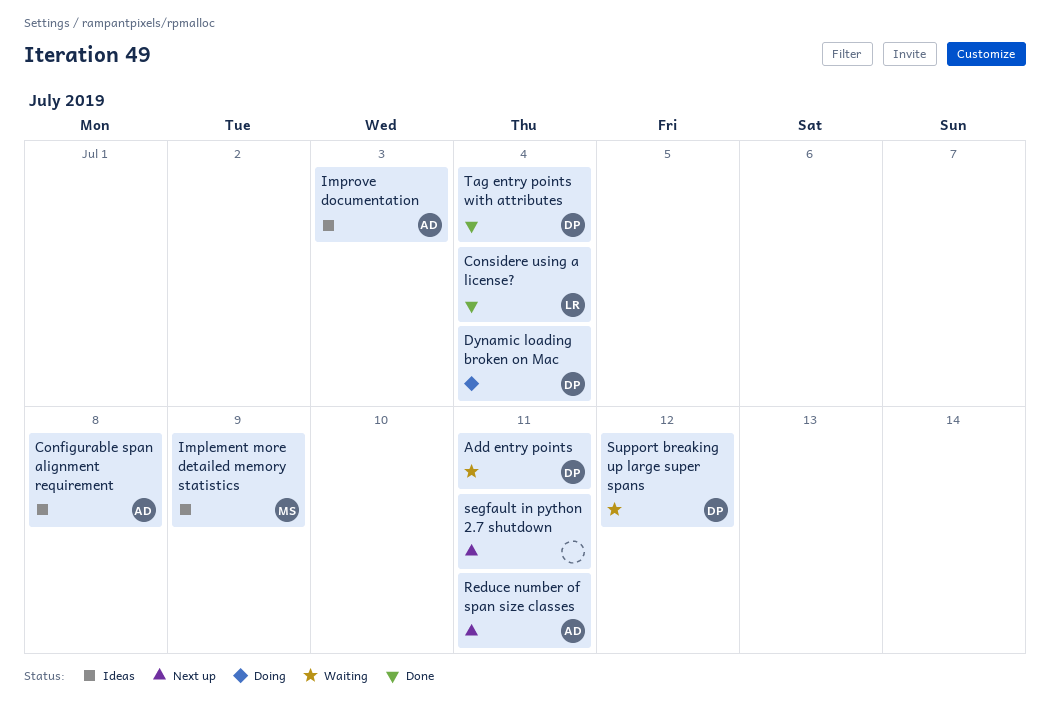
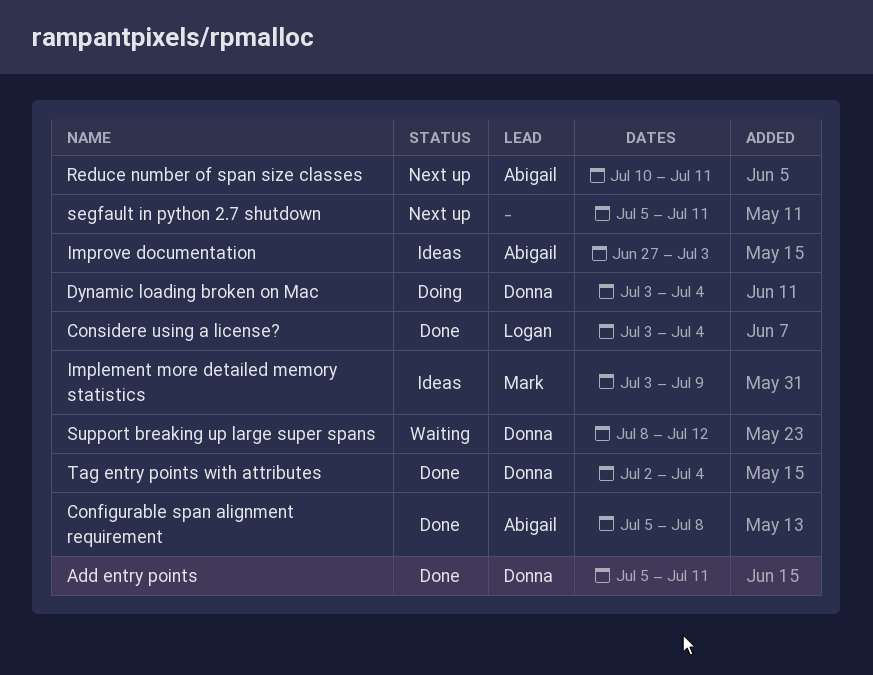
Add entry points, status: Waiting -> Done
Configurable span alignment requirement, status: Ideas -> Done

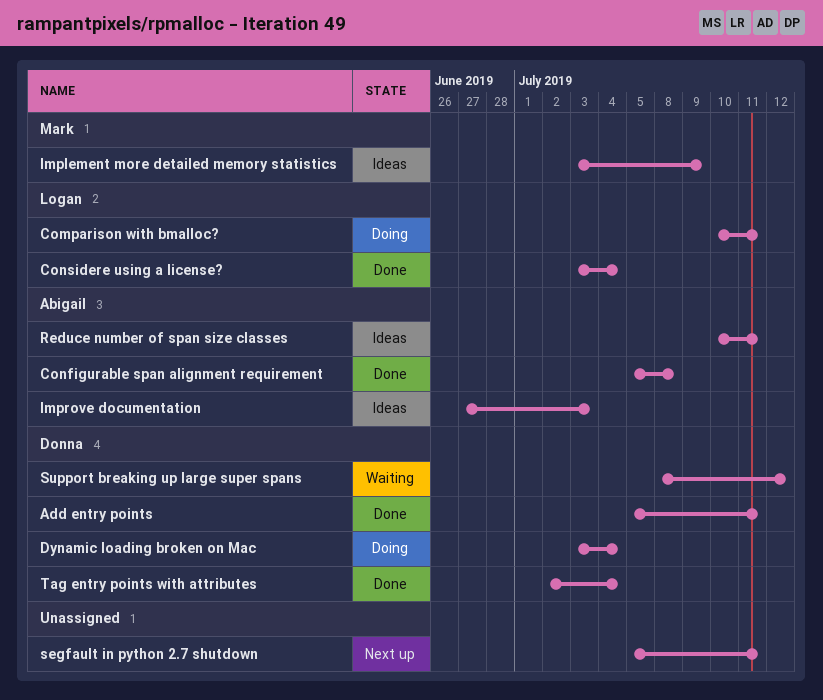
Comparison with bmalloc?: none -> present
Reduce number of span size classes, status: Next up -> Ideas

